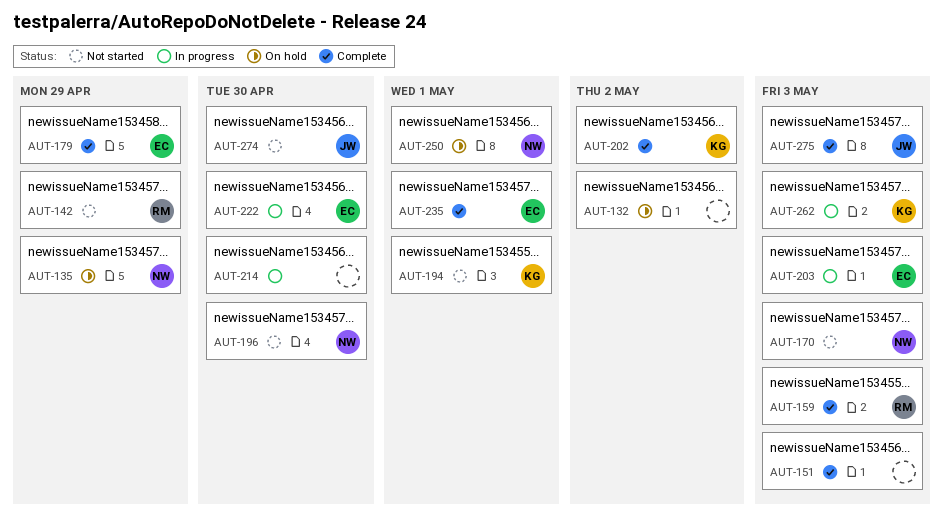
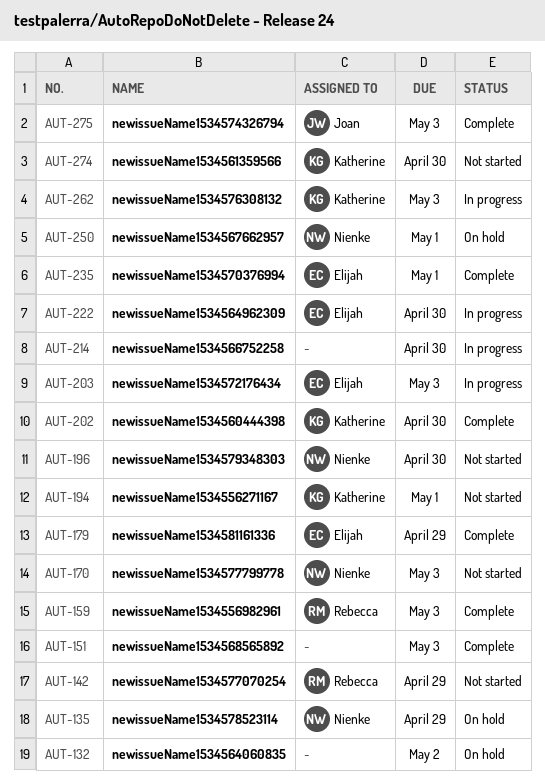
AUT-202, due: May 2 -> Apr 30
AUT-274, owner: Joan -> Katherine

